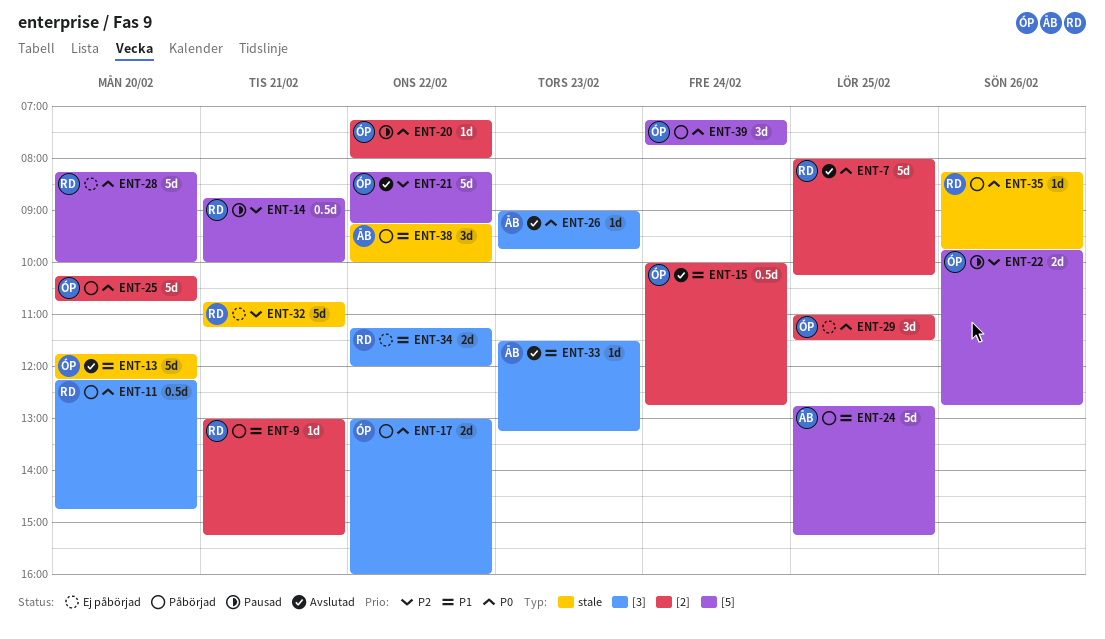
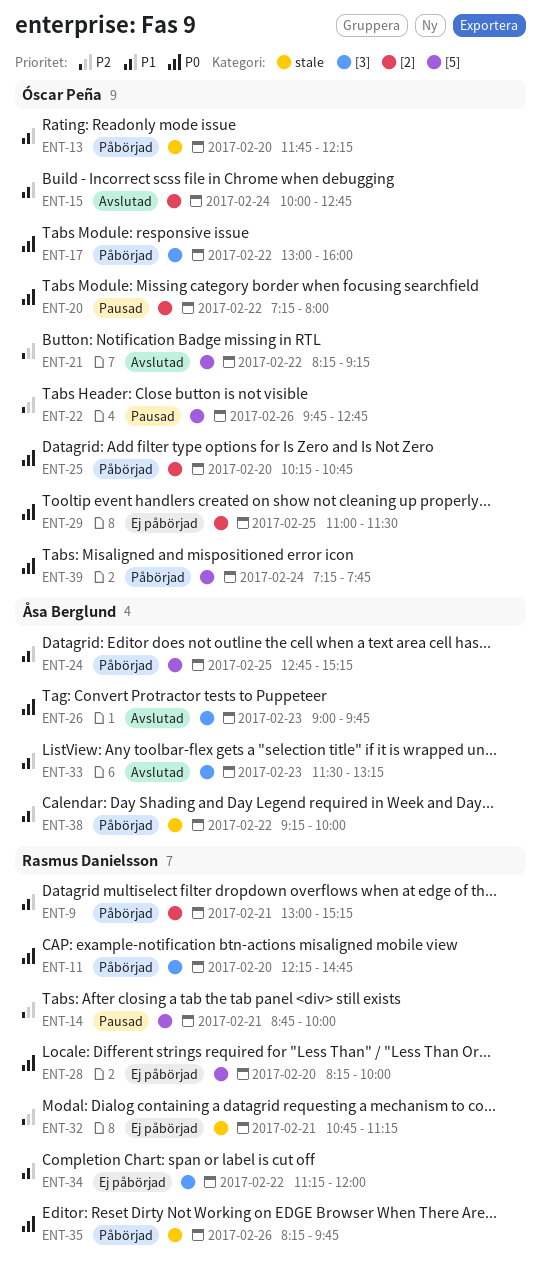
ENT-7: present -> none
ENT-13, status: Avslutad -> Påbörjad

